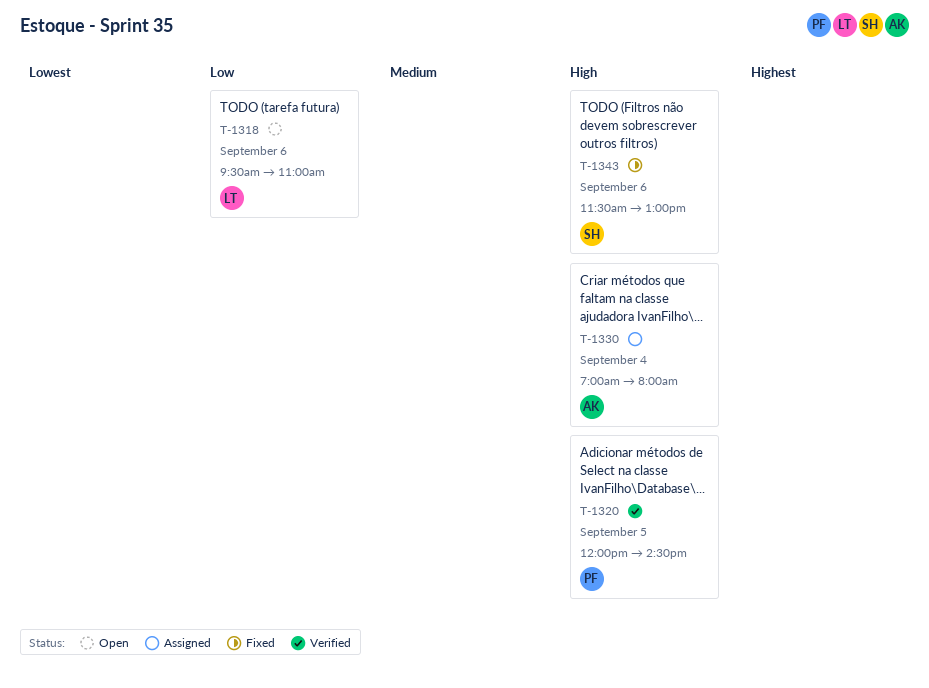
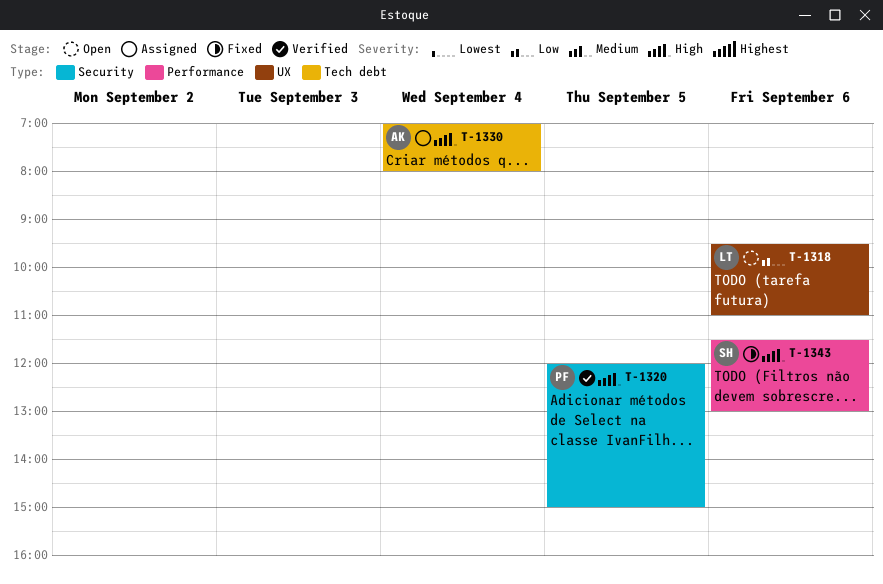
T-1320, ends: 14:30 -> 15:00

